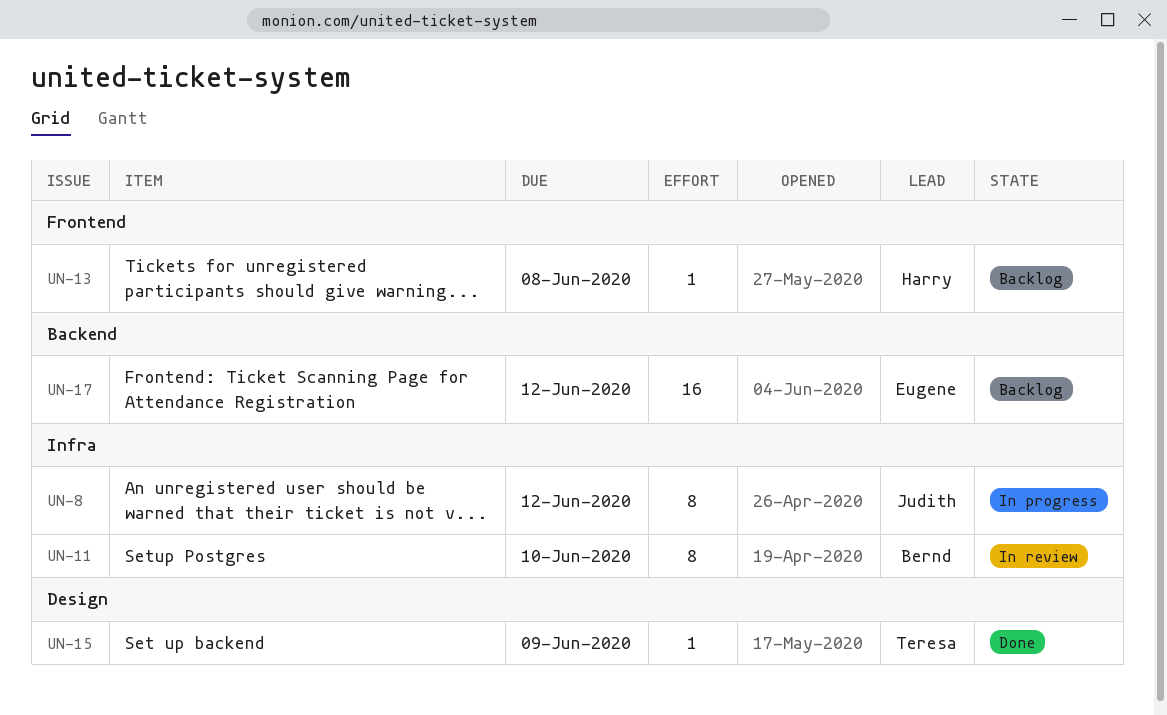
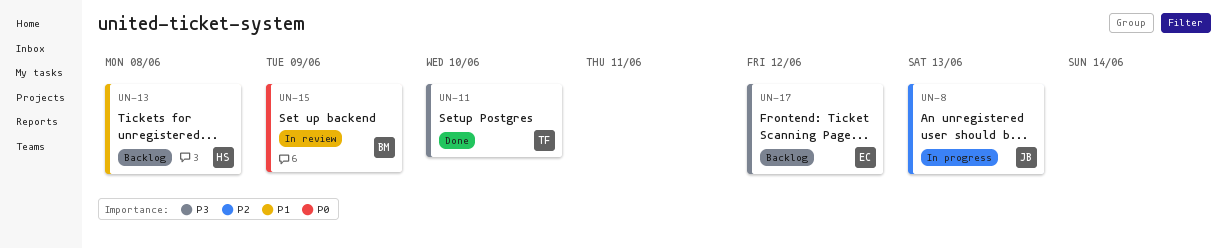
UN-8, due: Jun 12 -> Jun 13
UN-11, status: In review -> Done
UN-11, owner: Bernd -> Teresa
UN-15, status: Done -> In review
UN-15, owner: Teresa -> Bernd

